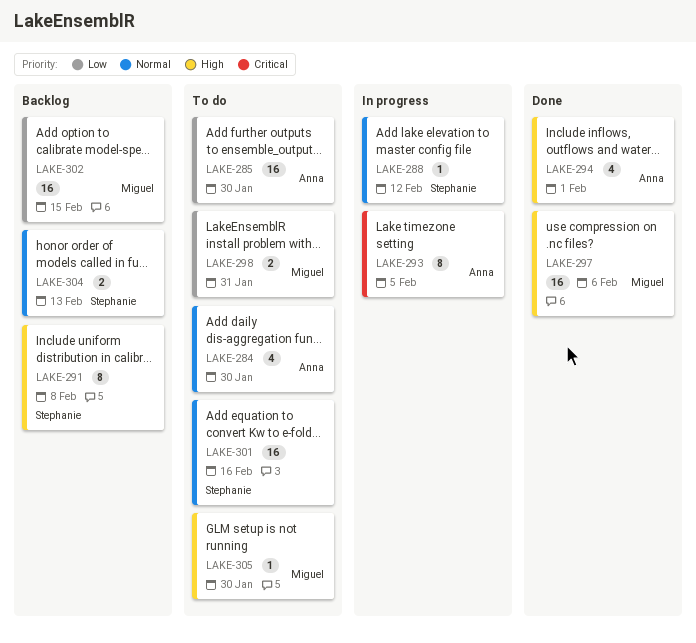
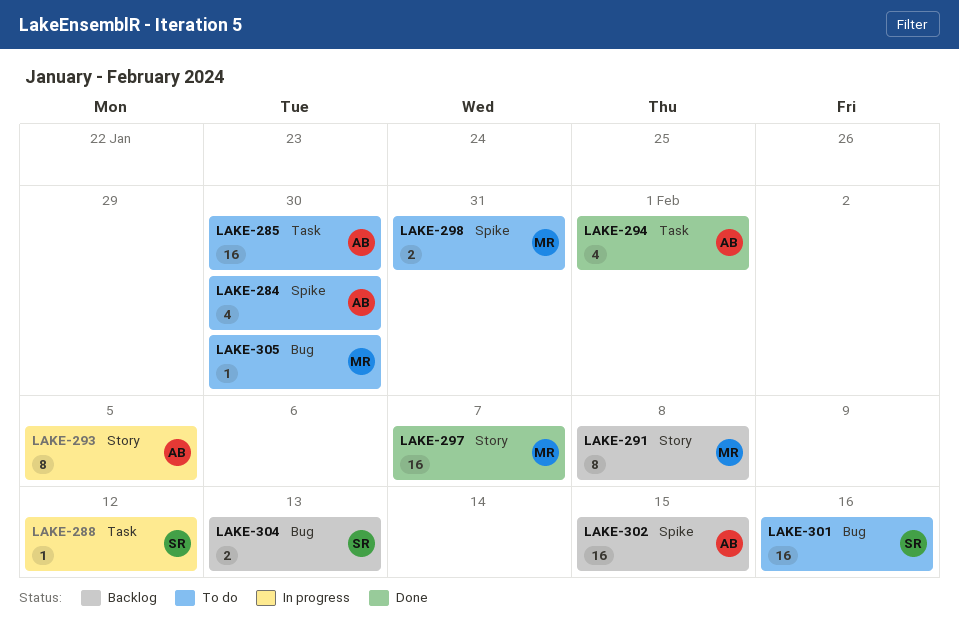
LAKE-291, owner: Stephanie -> Miguel
LAKE-297, due: Feb 6 -> Feb 7
LAKE-302, owner: Miguel -> Anna

